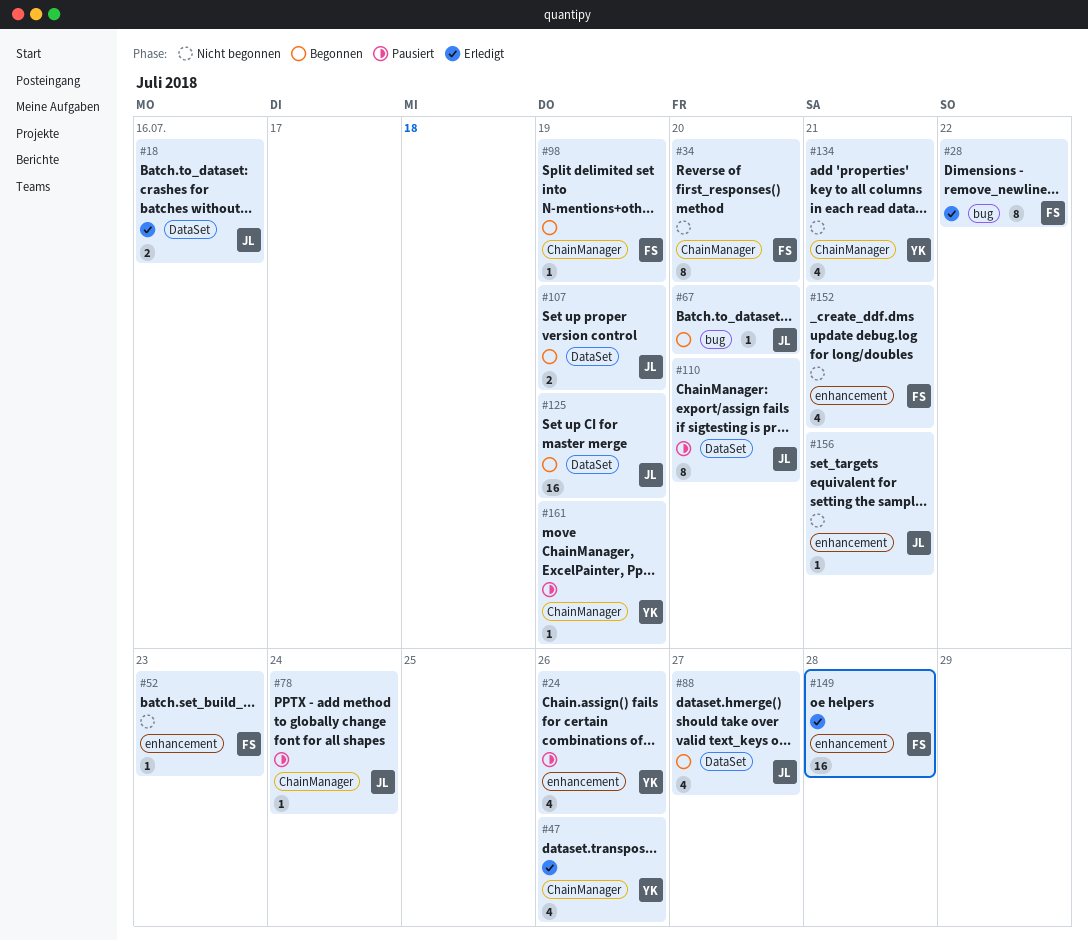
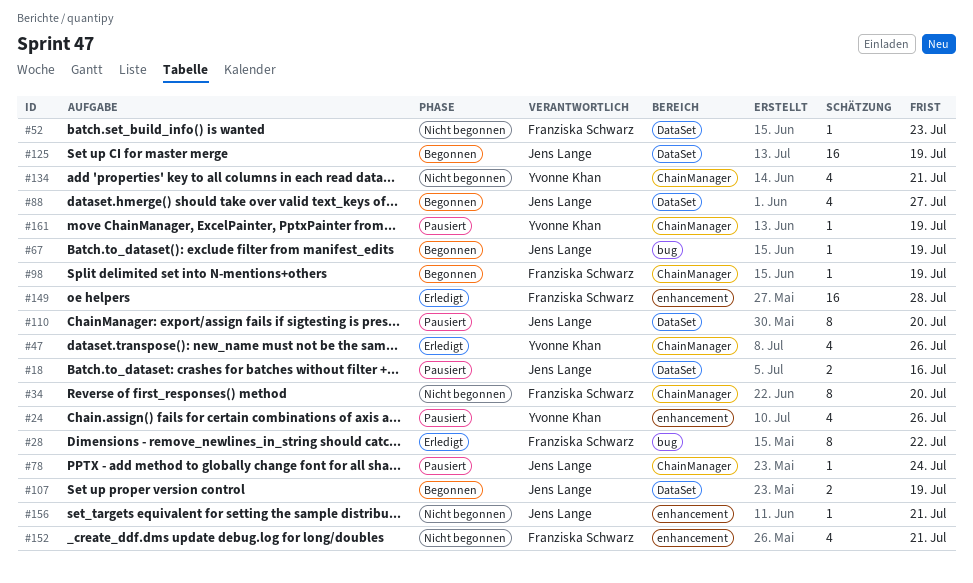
#18, status: Erledigt -> Pausiert
#52, label: enhancement -> DataSet
#67, due: Jul 20 -> Jul 19

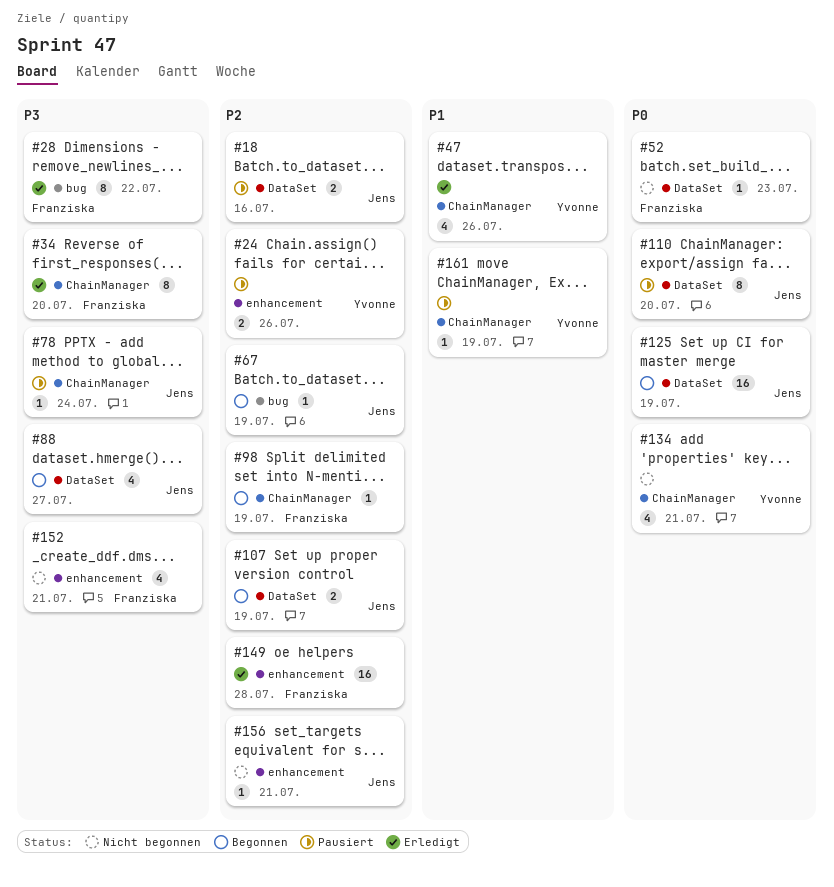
#24, estimate: 4 -> 2
#34, status: Nicht begonnen -> Erledigt

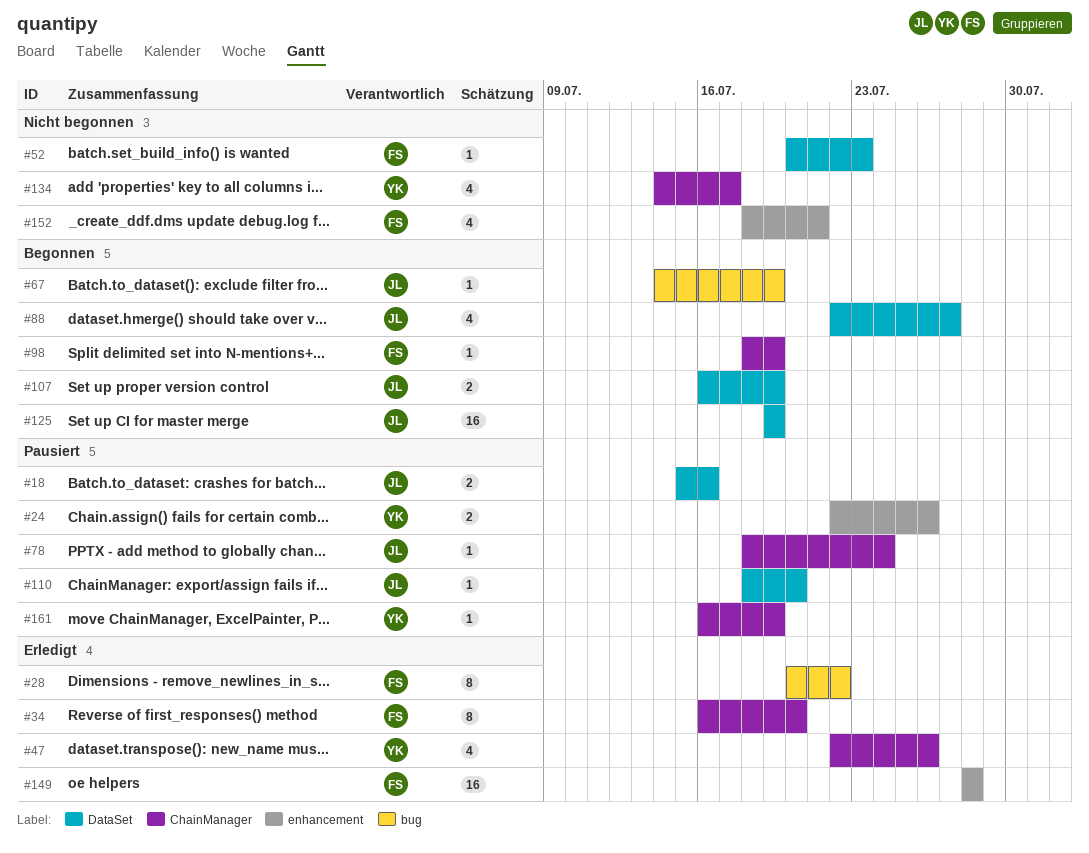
#110, estimate: 8 -> 1
#134, due: Jul 21 -> Jul 17
#156: present -> none

